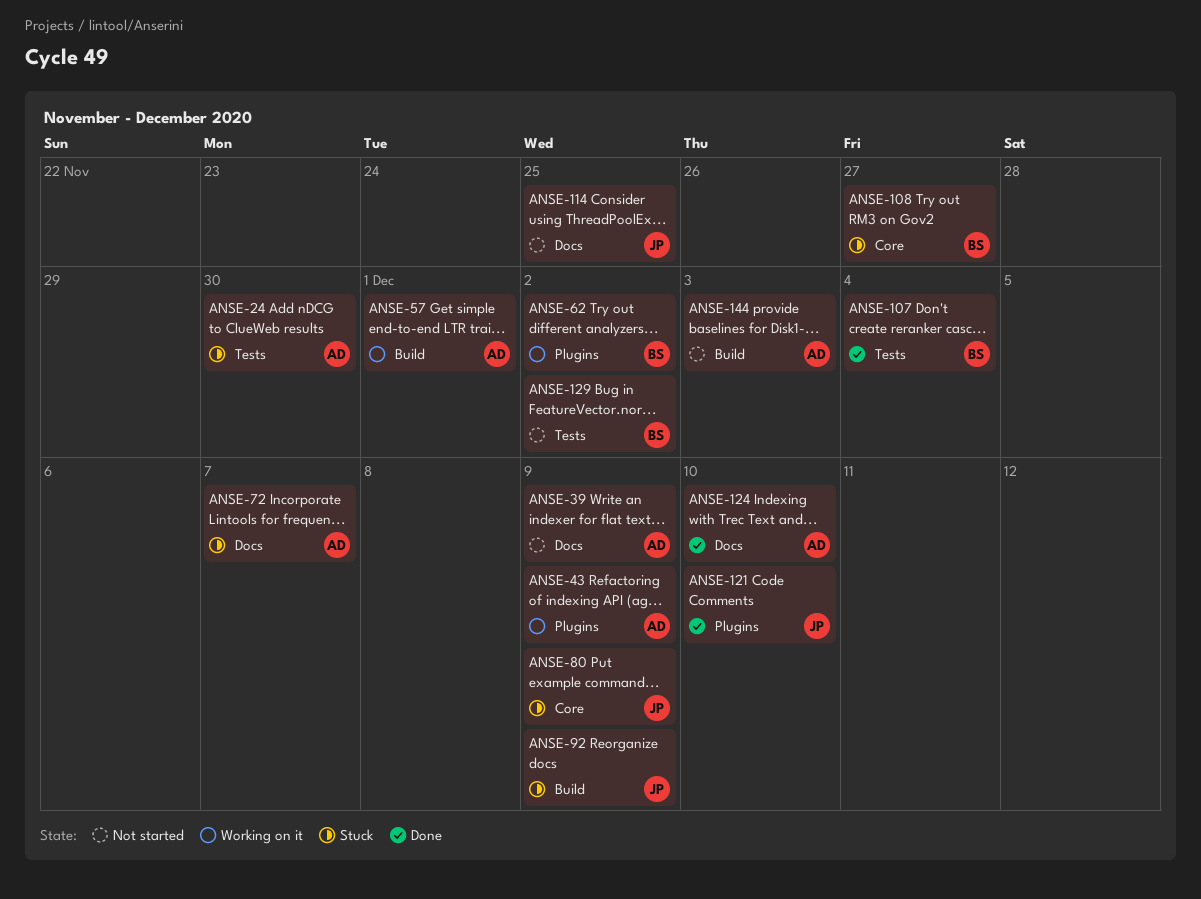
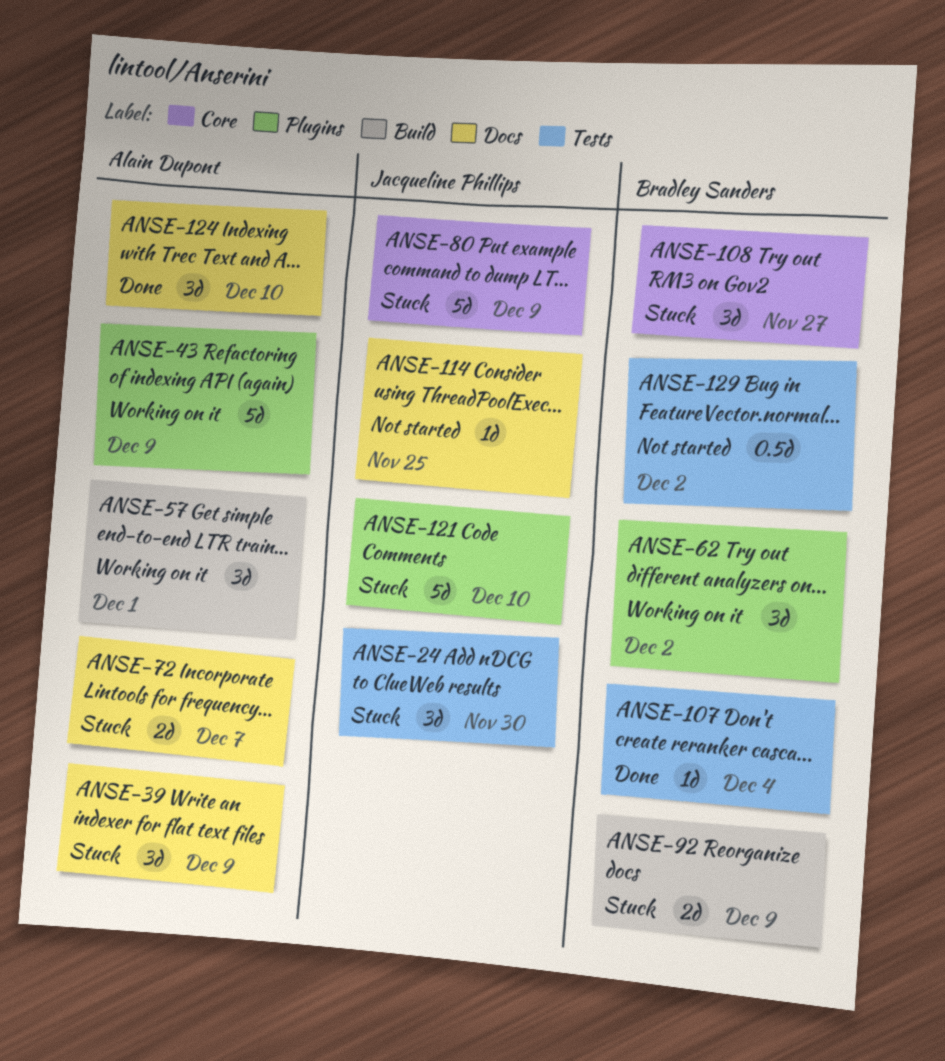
ANSE-24, owner: Alain Dupont -> Jacqueline Phillips
ANSE-39, status: Not started -> Stuck
ANSE-92, owner: Jacqueline Phillips -> Bradley Sanders
ANSE-121, status: Done -> Stuck
ANSE-144: present -> none

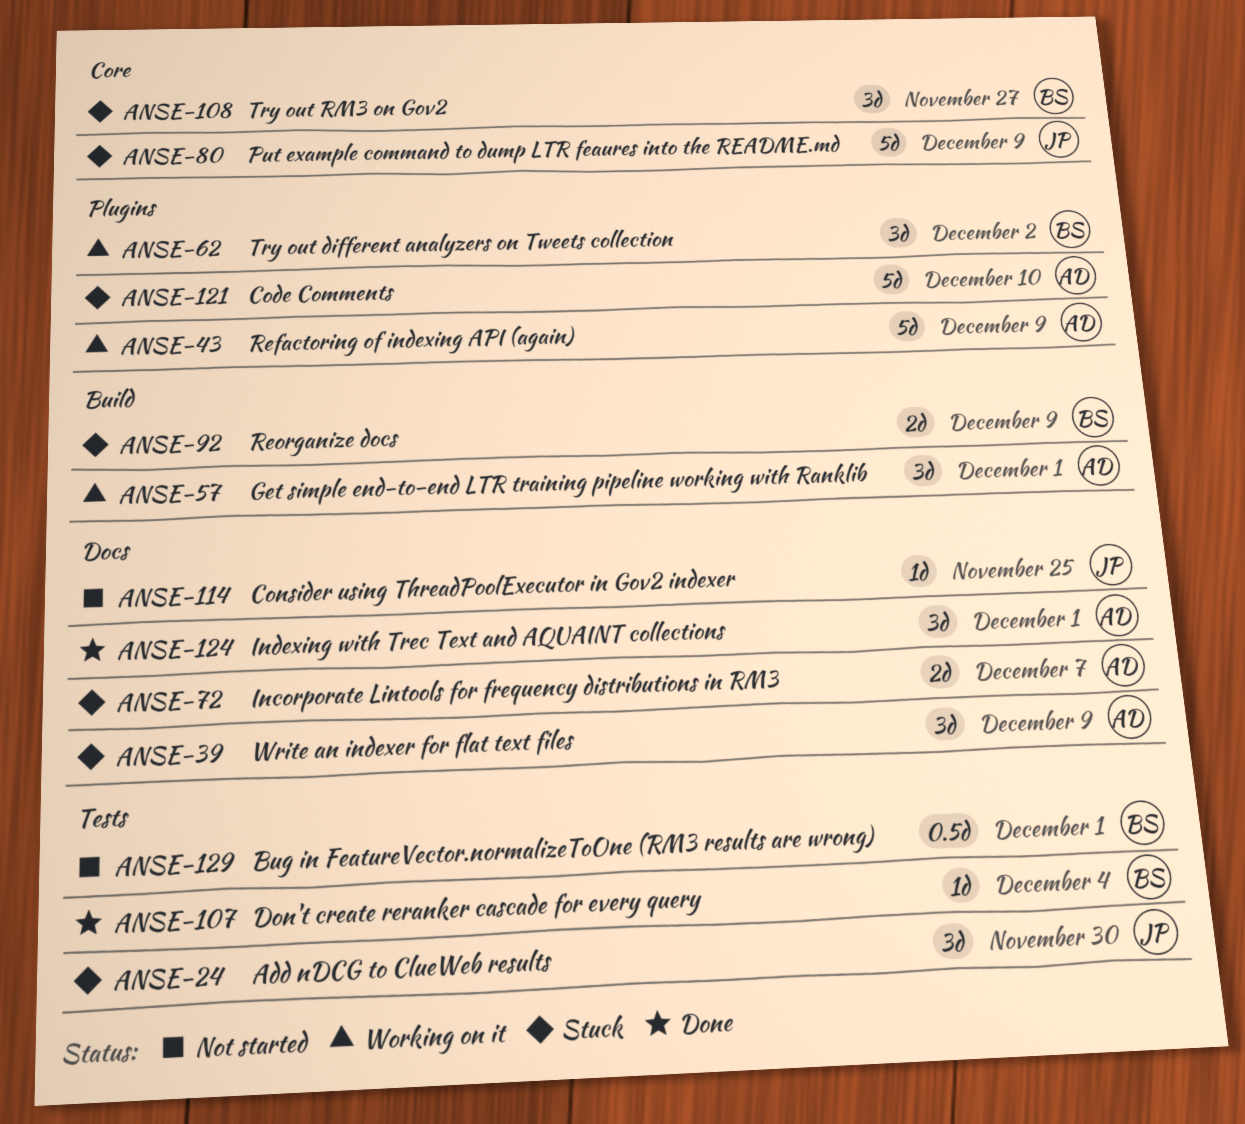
ANSE-121, owner: Jacqueline Phillips -> Alain Dupont
ANSE-124, due: Dec 10 -> Dec 1
ANSE-129, due: Dec 2 -> Dec 1

